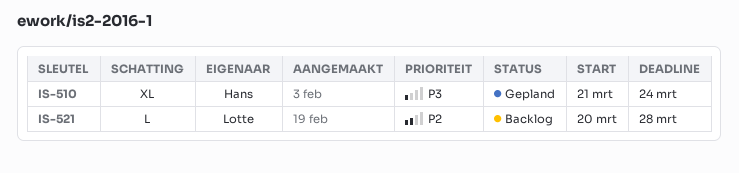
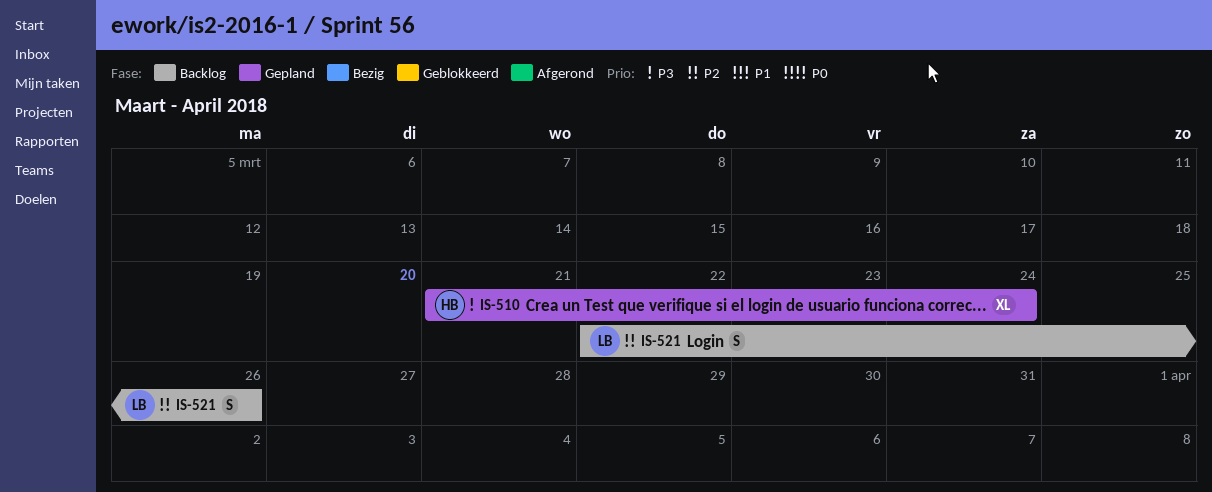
IS-521, estimate: L -> S
IS-521, start: Mar 20 -> Mar 22
IS-521, due: Mar 28 -> Mar 26

